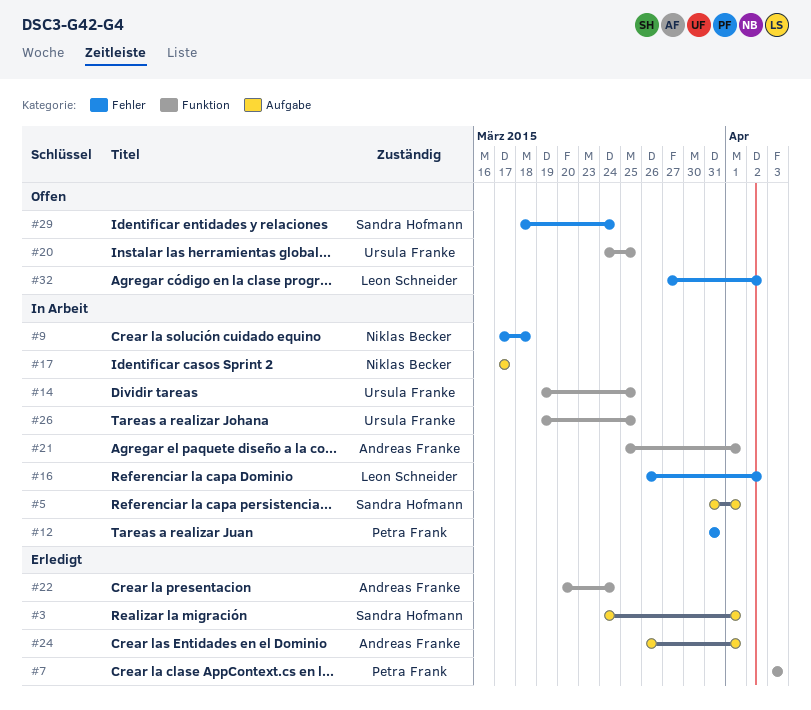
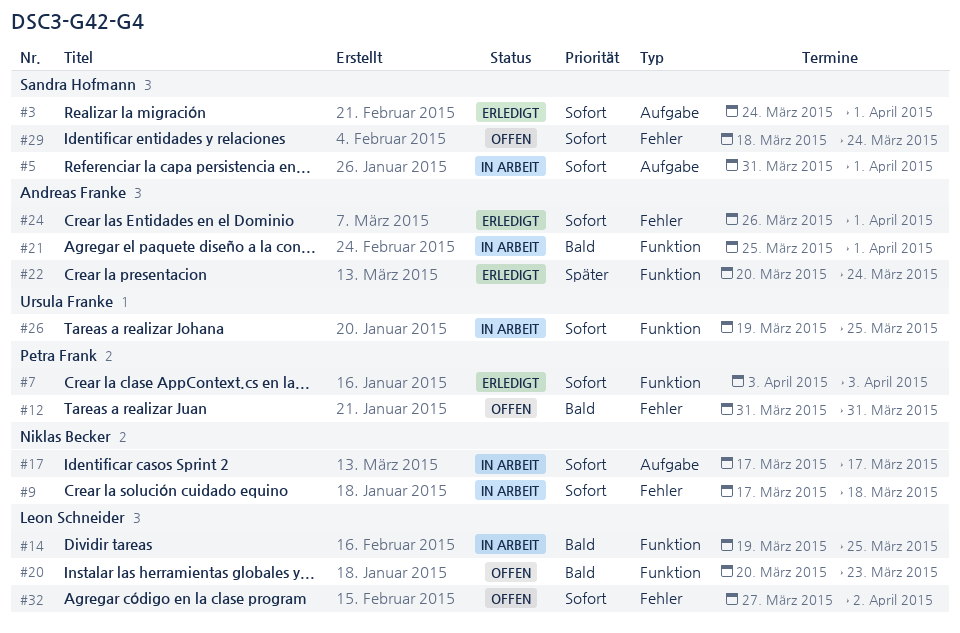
#12, status: In Arbeit -> Offen
#14, owner: Ursula Franke -> Leon Schneider
#16: present -> none
#20, owner: Ursula Franke -> Leon Schneider
#20, start: Mar 24 -> Mar 20
#20, due: Mar 25 -> Mar 23
#24, label: Aufgabe -> Fehler

